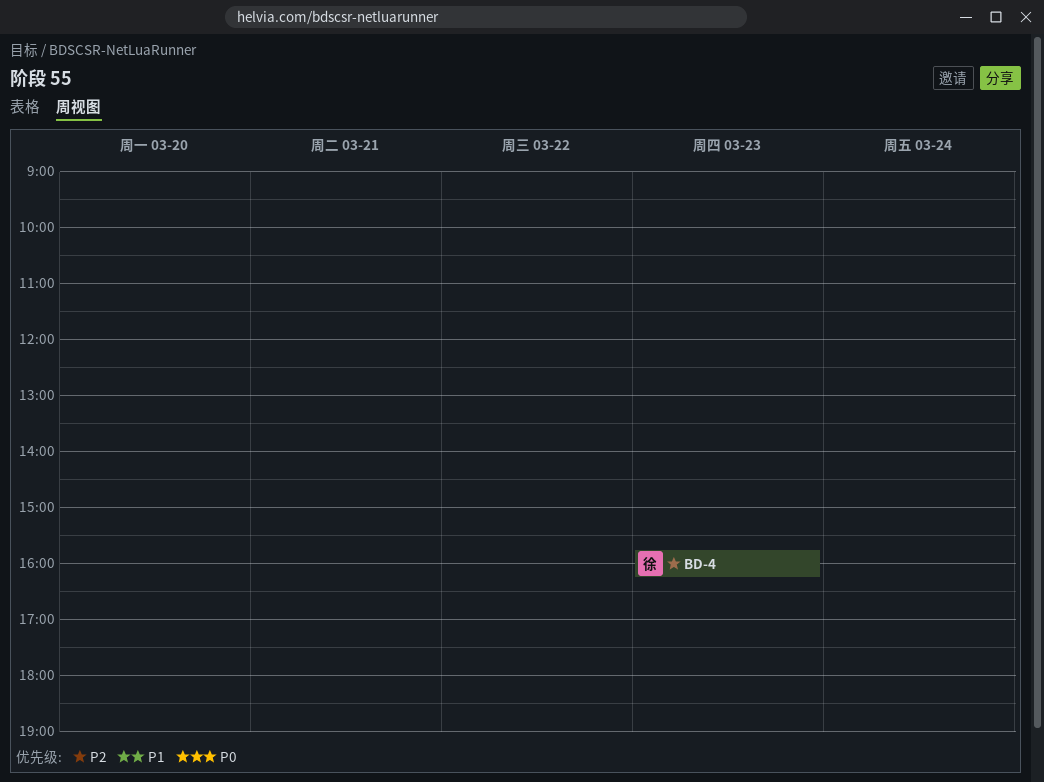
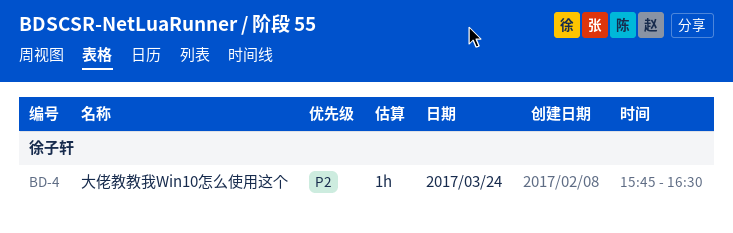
BD-4, day: Mar 23 -> Mar 24
BD-4, ends: 16:15 -> 16:30

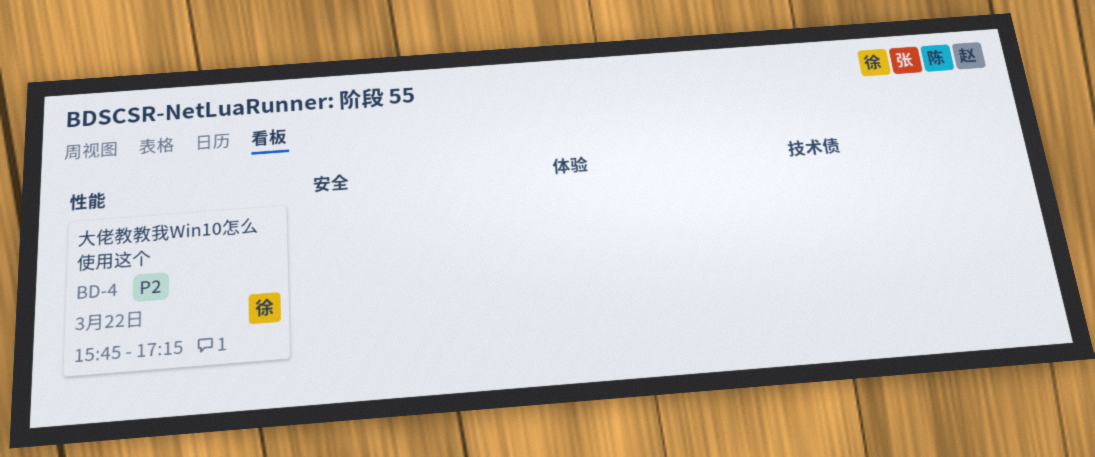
BD-4, day: Mar 24 -> Mar 22
BD-4, ends: 16:30 -> 17:15

